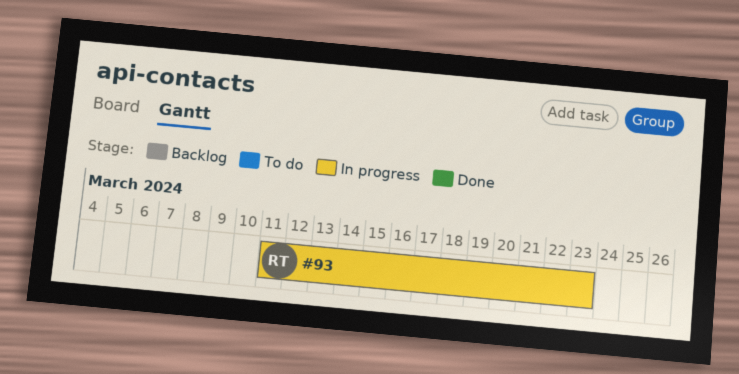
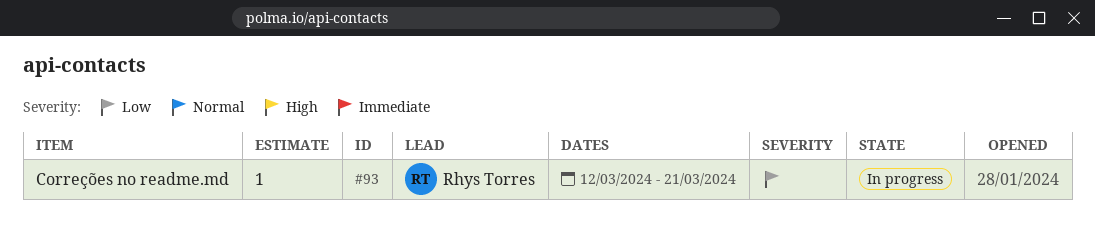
#93, start: Mar 11 -> Mar 12
#93, due: Mar 23 -> Mar 21

